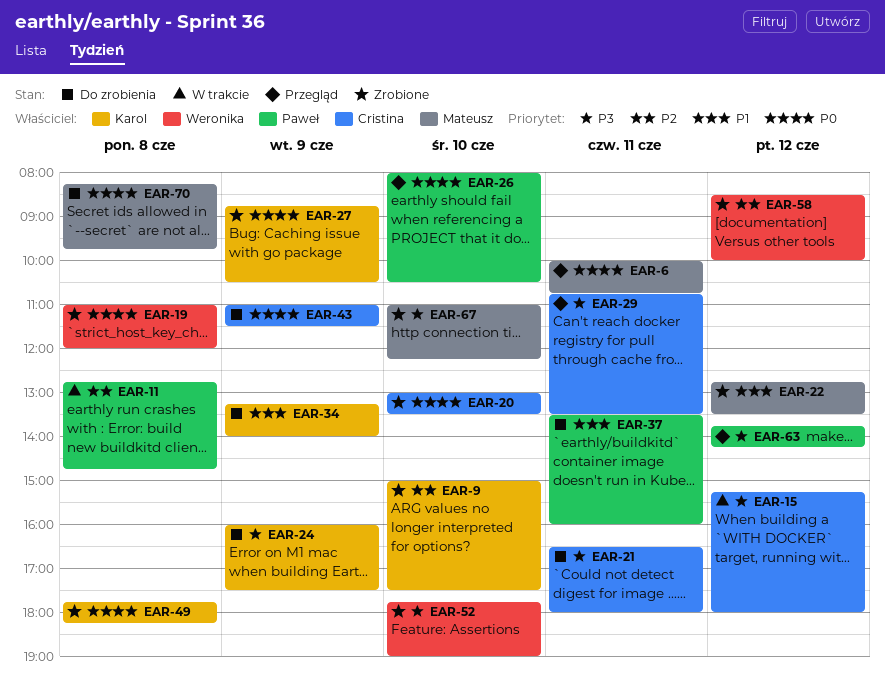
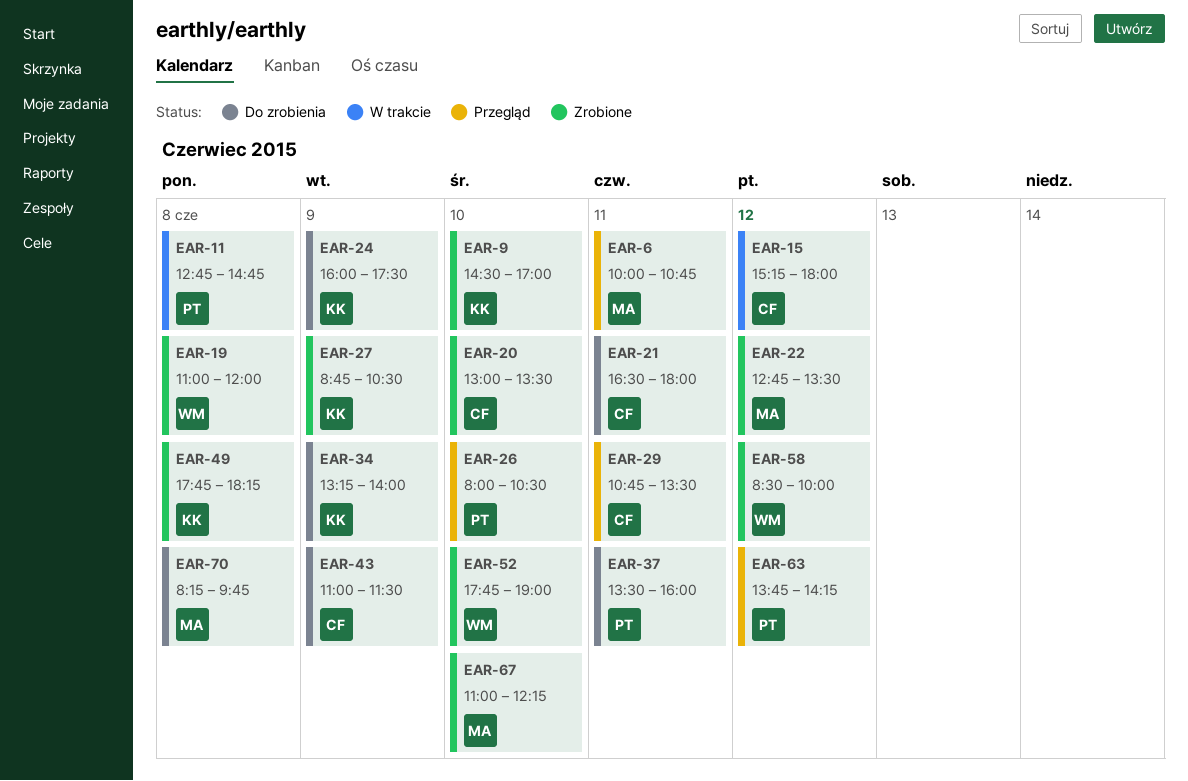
EAR-9, begins: 15:00 -> 14:30
EAR-9, ends: 17:30 -> 17:00

